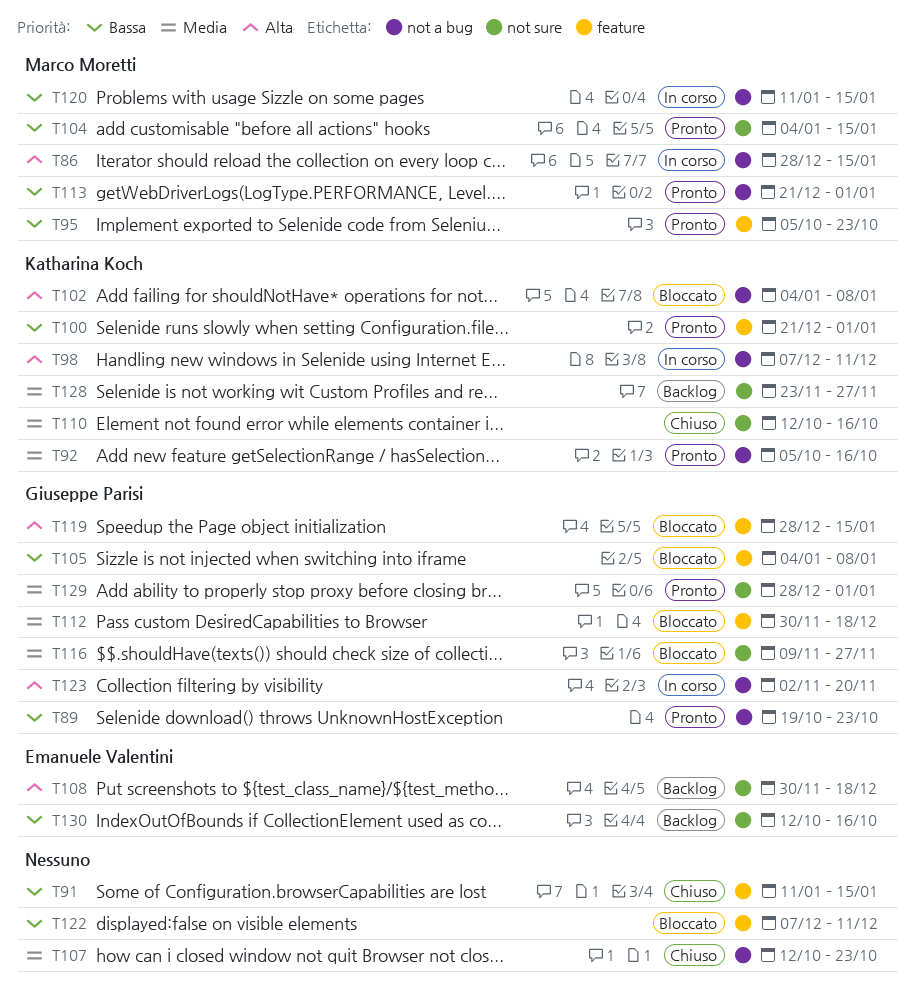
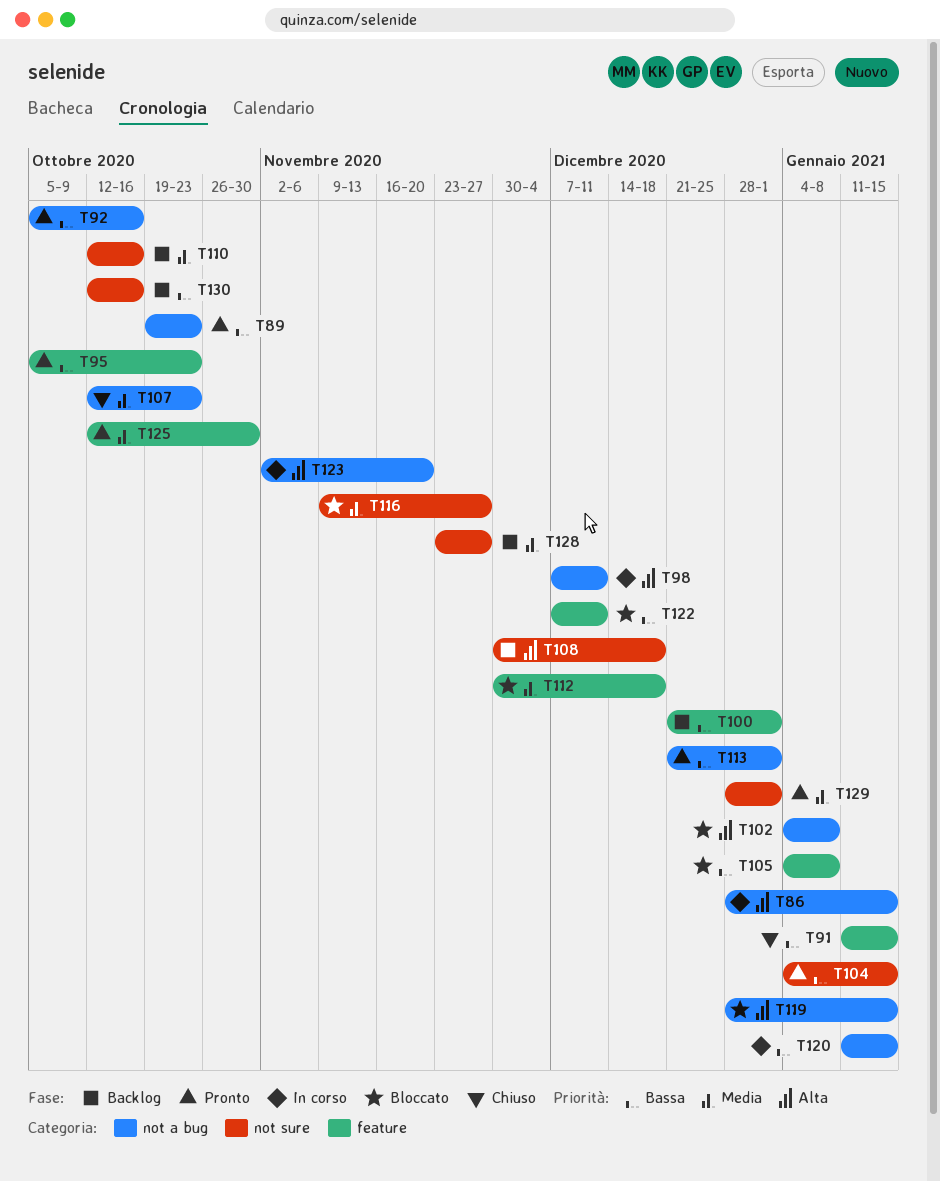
T92, priority: Media -> Bassa
T100, status: Pronto -> Backlog
T110, status: Chiuso -> Backlog
T119, label: feature -> not a bug
T125: none -> present

